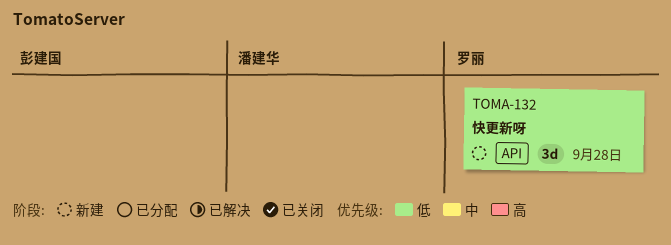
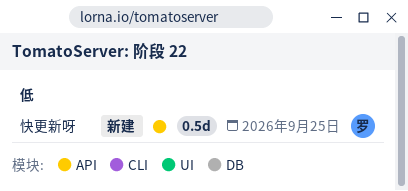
快更新呀, estimate: 3d -> 0.5d
快更新呀, due: Sep 28 -> Sep 25

